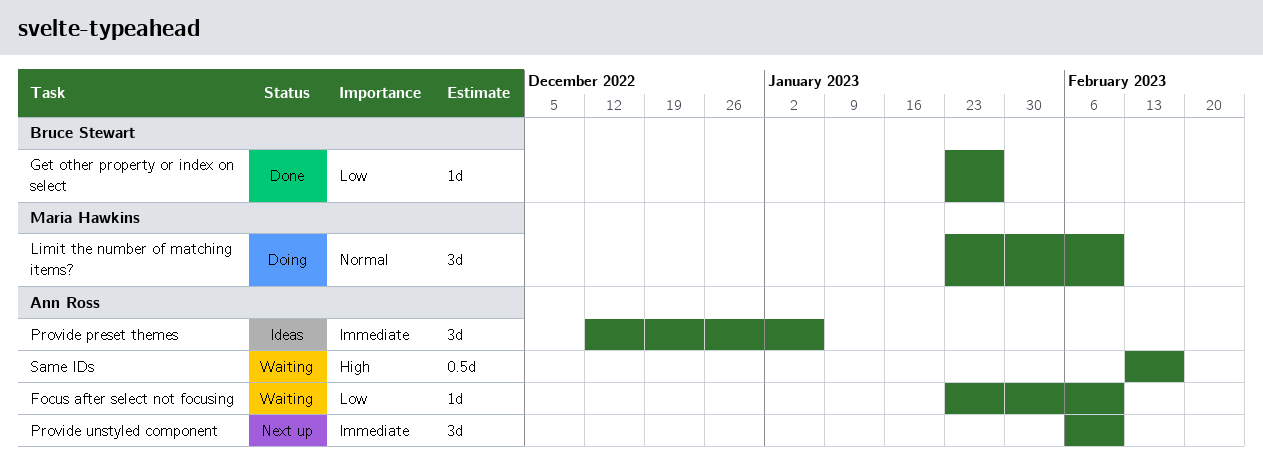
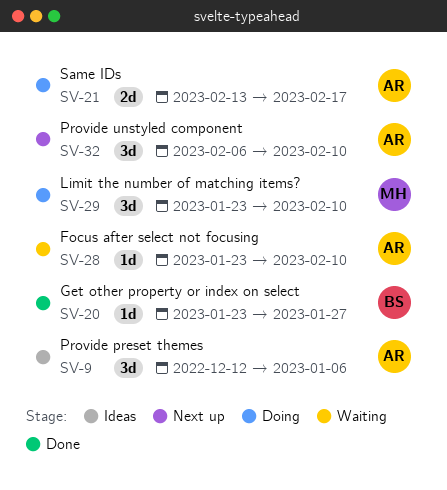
Same IDs, status: Waiting -> Doing
Same IDs, estimate: 0.5d -> 2d

